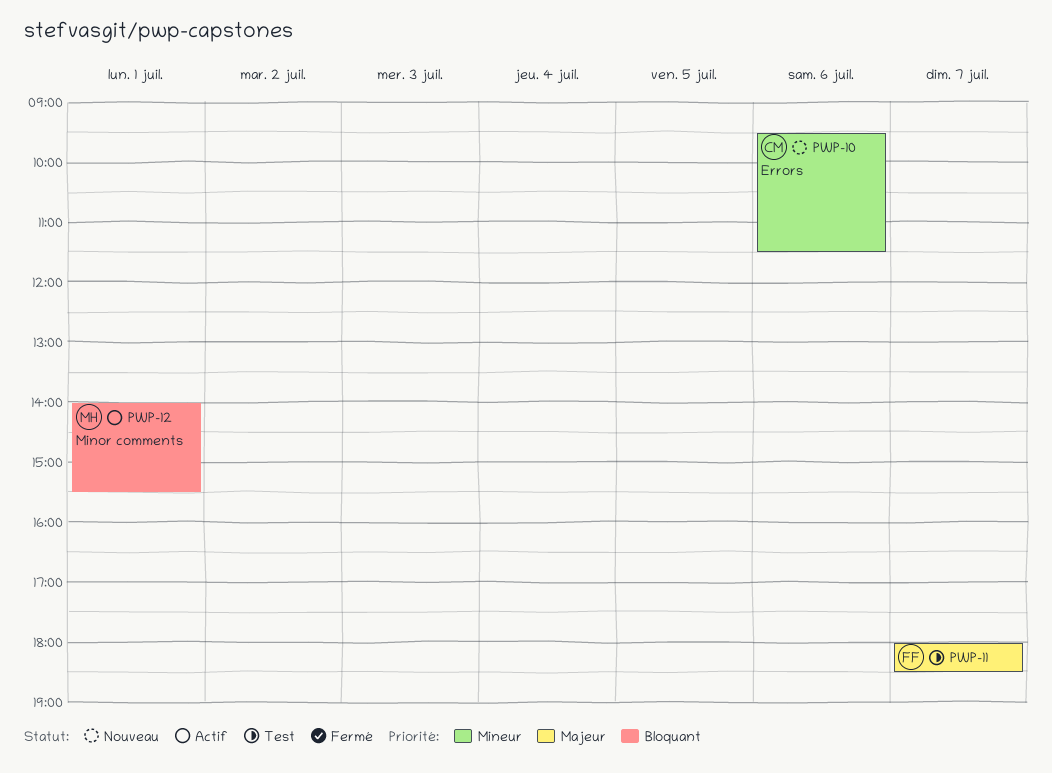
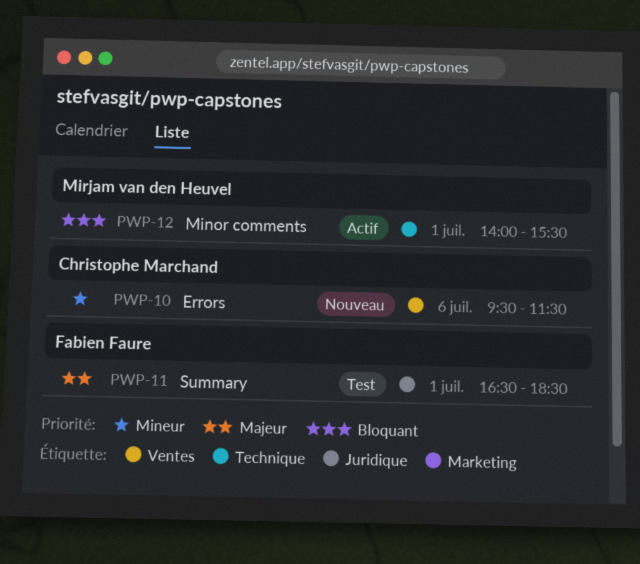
PWP-11, day: Jul 7 -> Jul 1
PWP-11, begins: 18:00 -> 16:30

